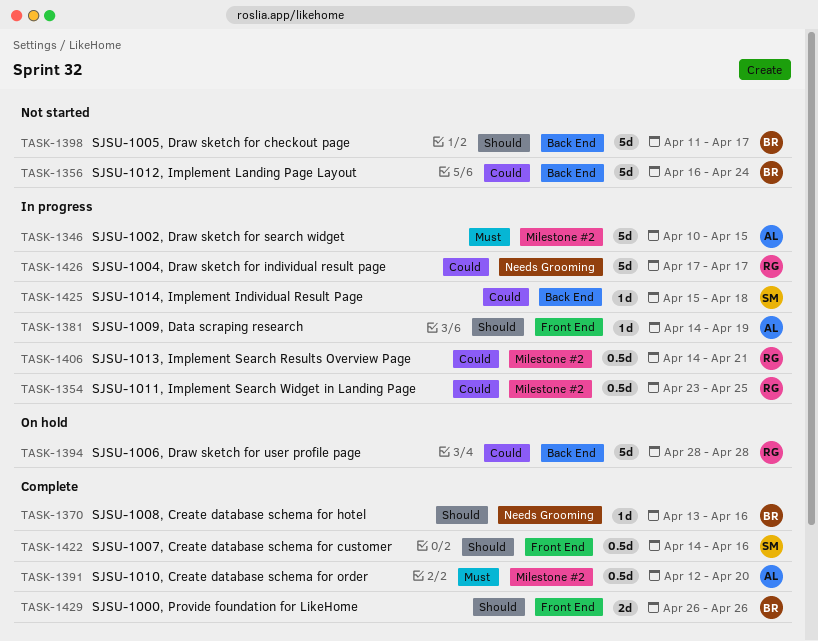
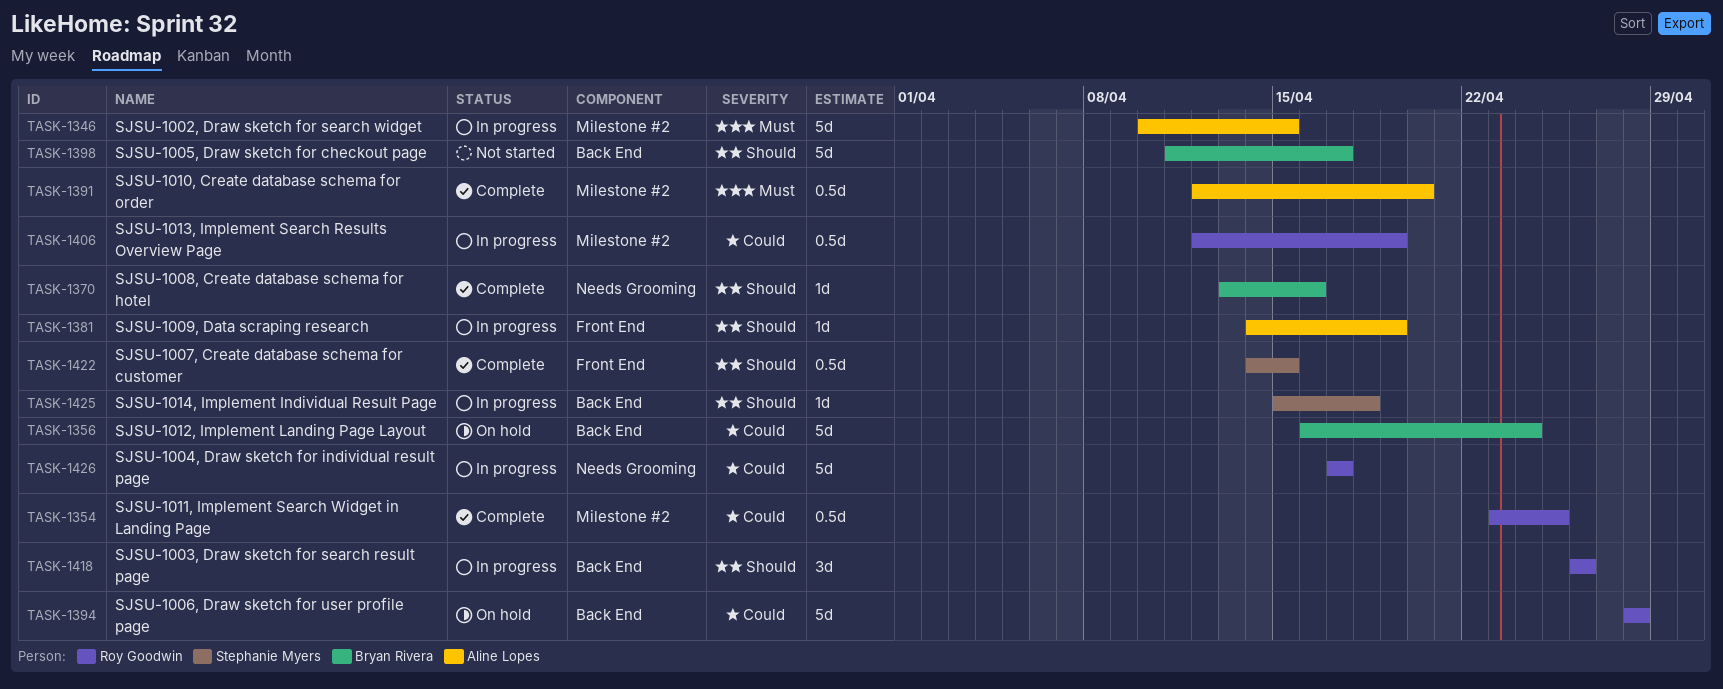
TASK-1354, status: In progress -> Complete
TASK-1356, status: Not started -> On hold
TASK-1406, start: Apr 14 -> Apr 12
TASK-1406, due: Apr 21 -> Apr 19
TASK-1418: none -> present
TASK-1422, due: Apr 16 -> Apr 15
TASK-1425, priority: Could -> Should
TASK-1429: present -> none

